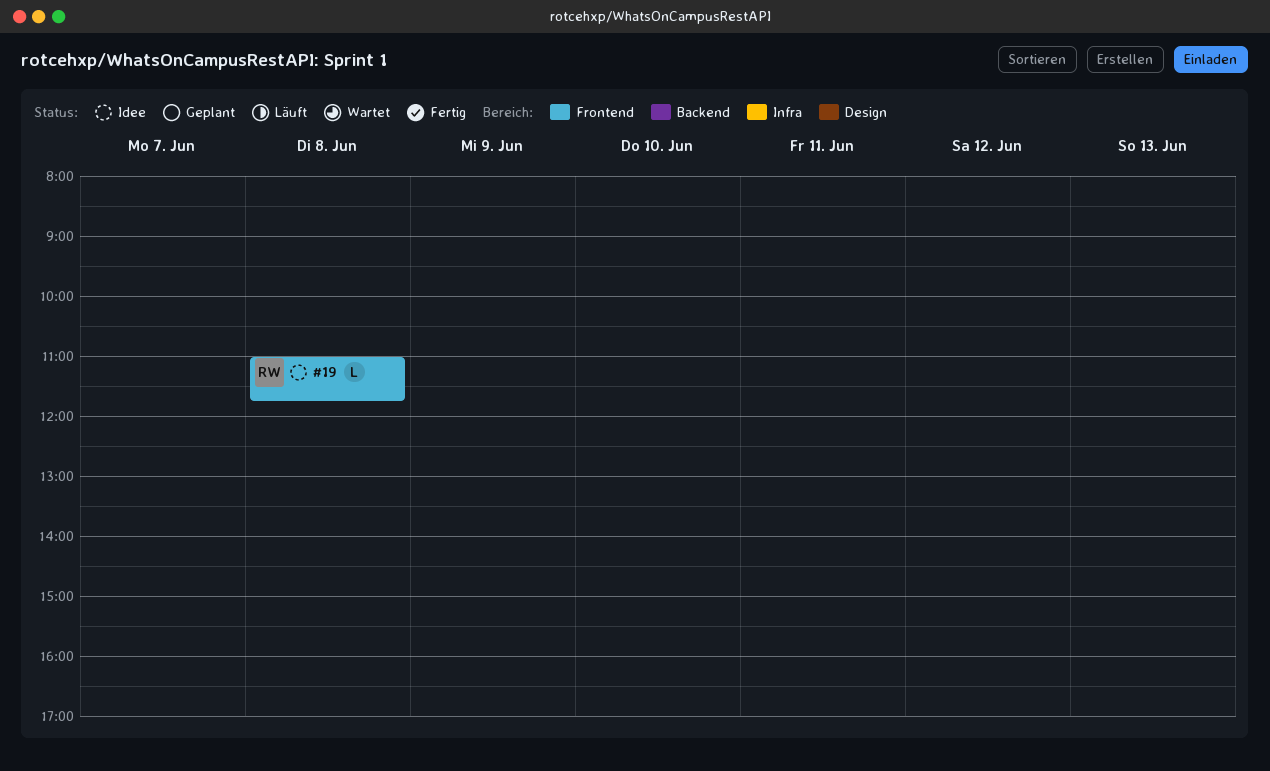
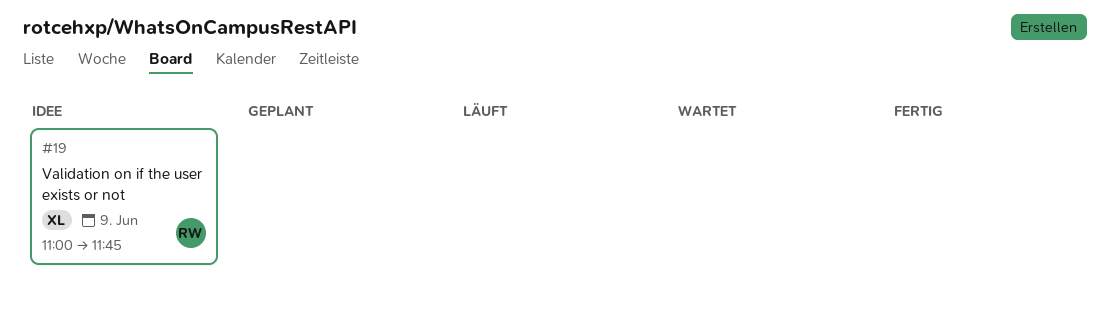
#19, estimate: L -> XL
#19, day: Jun 8 -> Jun 9

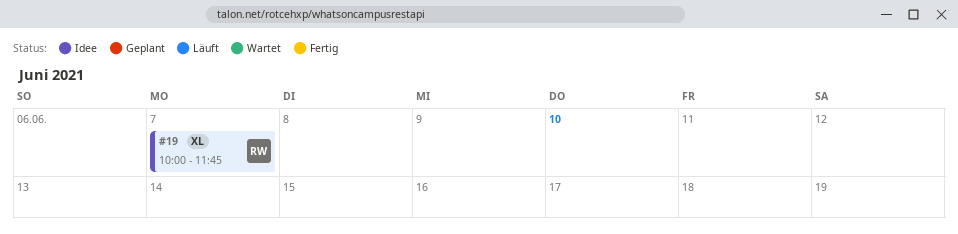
#19, day: Jun 9 -> Jun 7
#19, begins: 11:00 -> 10:00

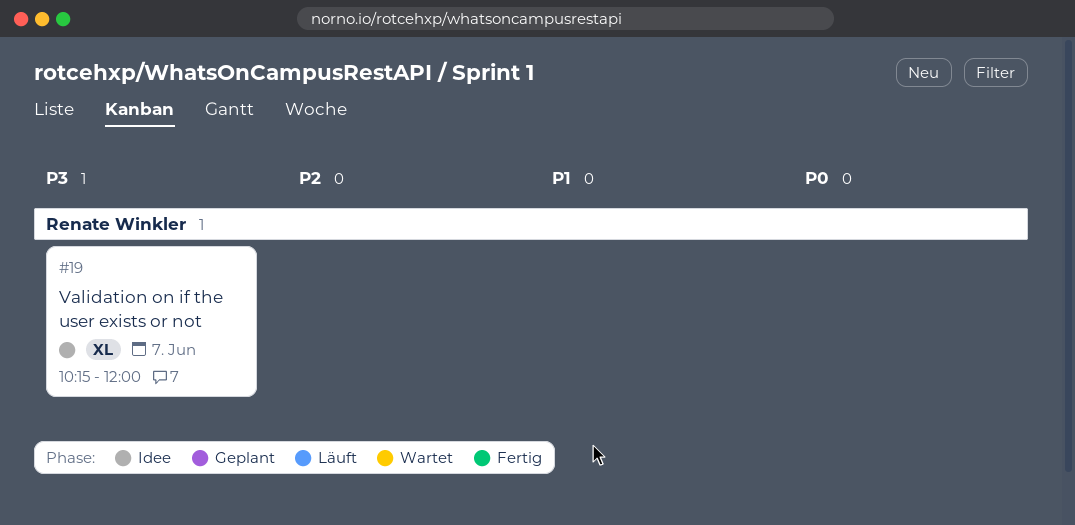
#19, begins: 10:00 -> 10:15
#19, ends: 11:45 -> 12:00

